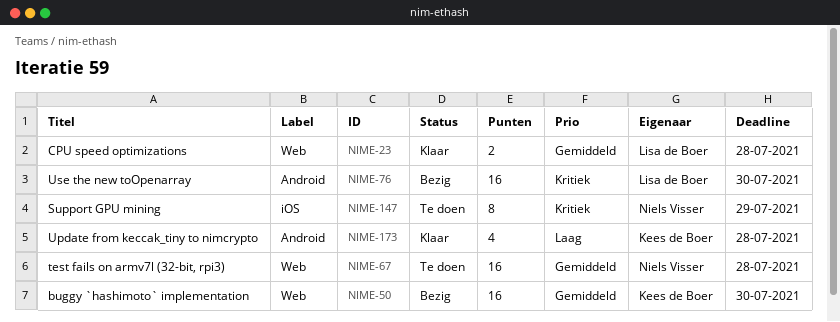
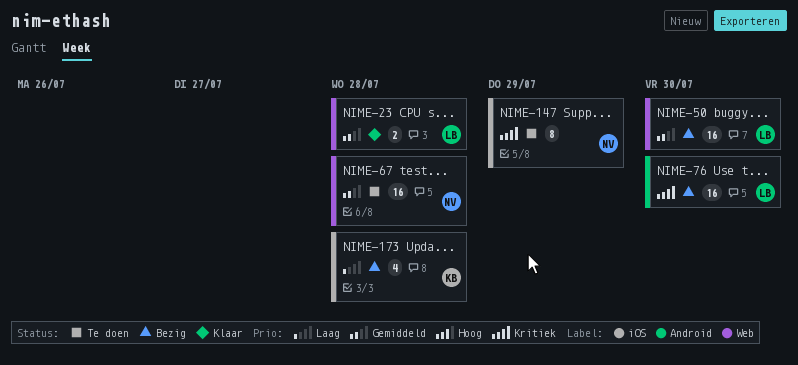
NIME-50, owner: Kees de Boer -> Lisa de Boer
NIME-173, status: Klaar -> Bezig
NIME-173, label: Android -> iOS

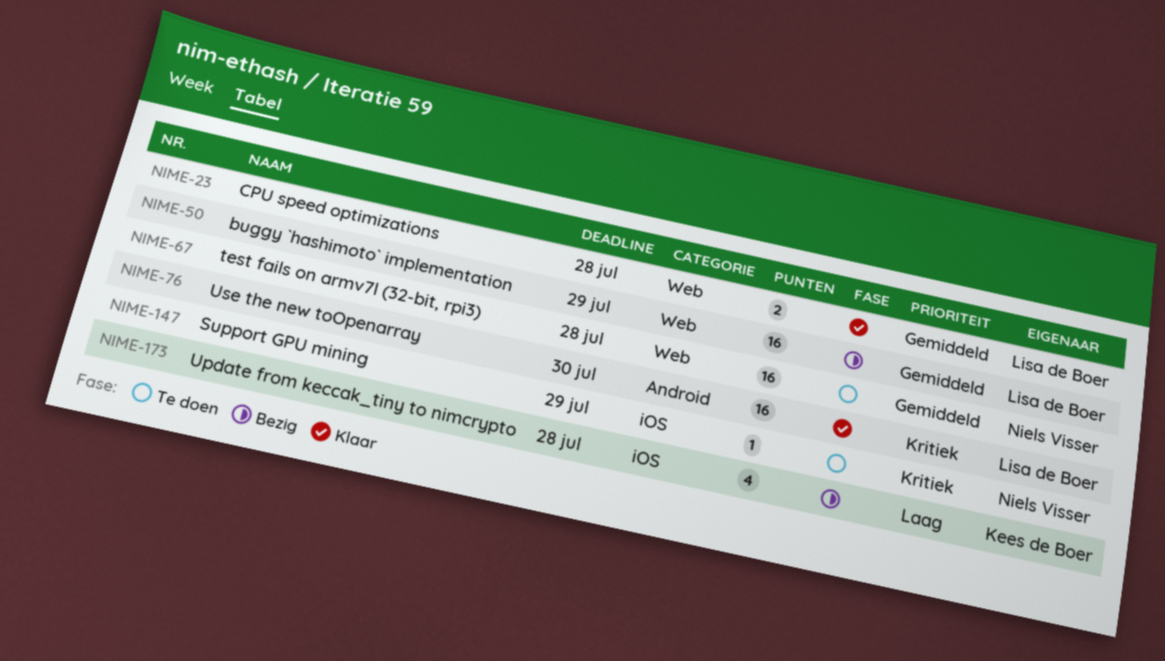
NIME-50, due: Jul 30 -> Jul 29
NIME-76, status: Bezig -> Klaar
NIME-147, estimate: 8 -> 1

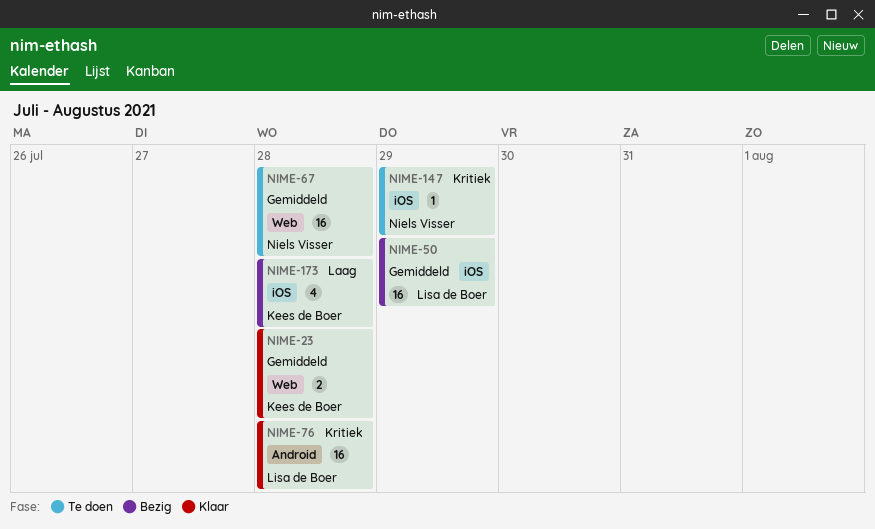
NIME-23, owner: Lisa de Boer -> Kees de Boer
NIME-50, label: Web -> iOS
NIME-76, due: Jul 30 -> Jul 28

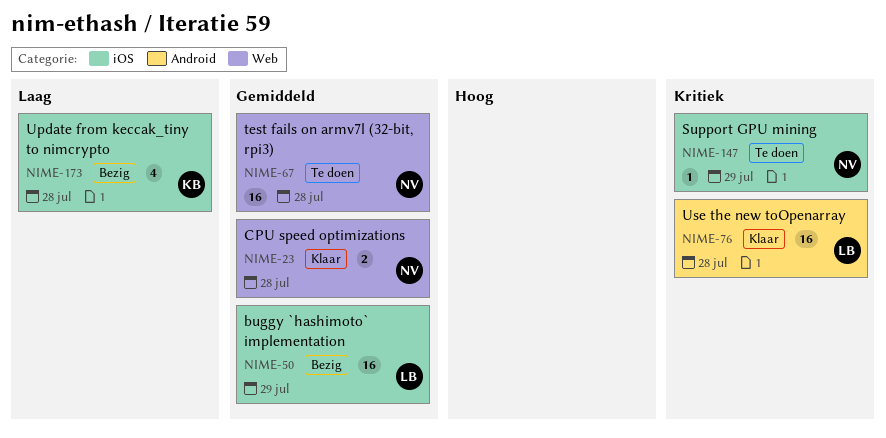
NIME-23, owner: Kees de Boer -> Niels Visser

